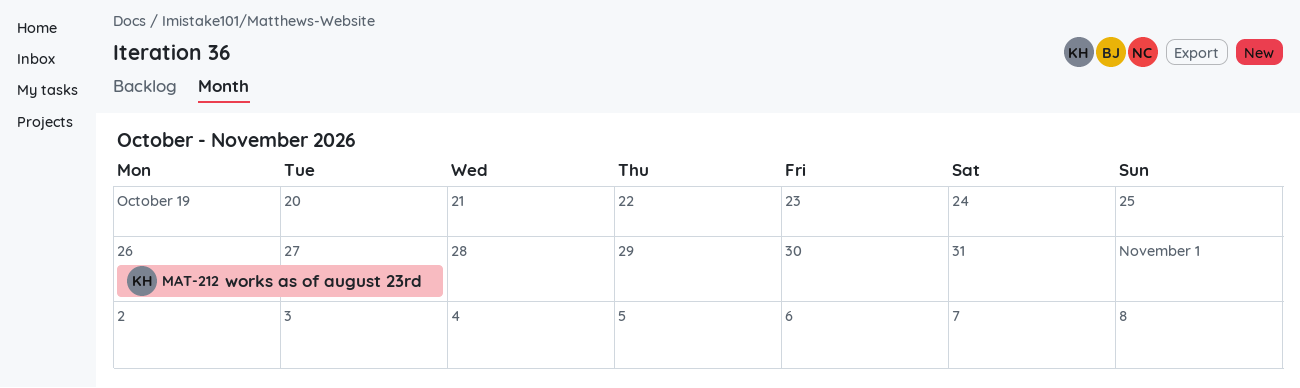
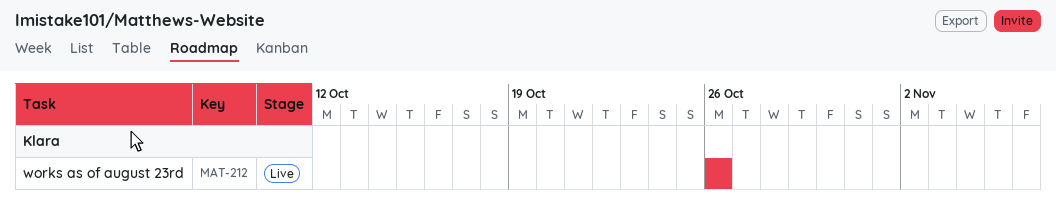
MAT-212, due: Oct 27 -> Oct 26

